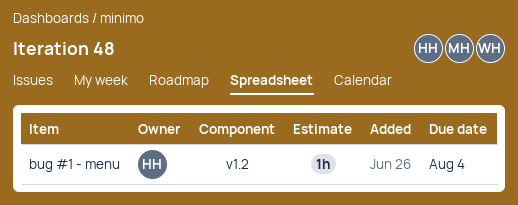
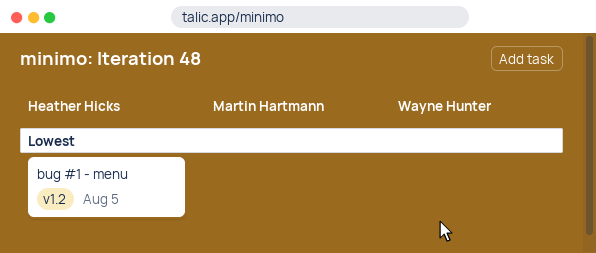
bug #1 - menu, due: Aug 4 -> Aug 5

